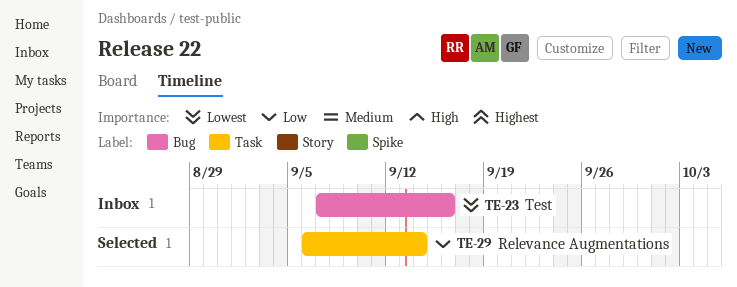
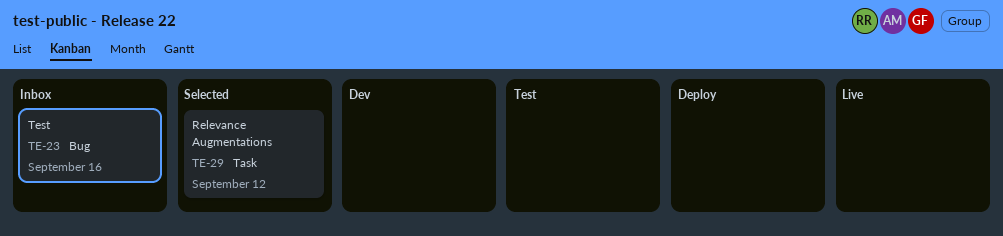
TE-29, due: Sep 14 -> Sep 12

